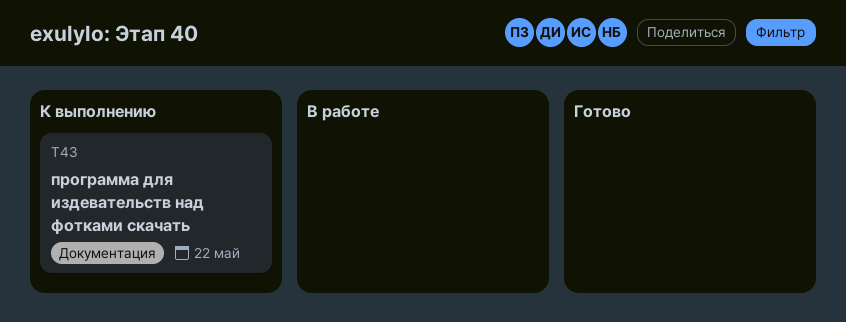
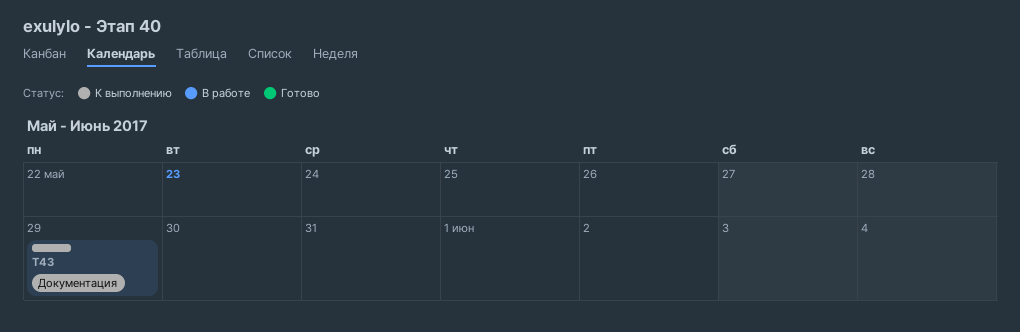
T43, due: May 22 -> May 29

